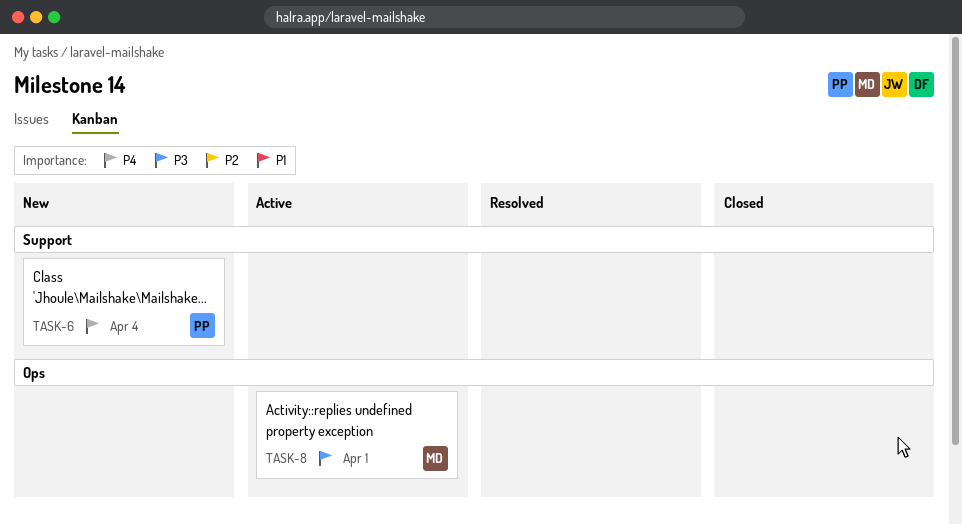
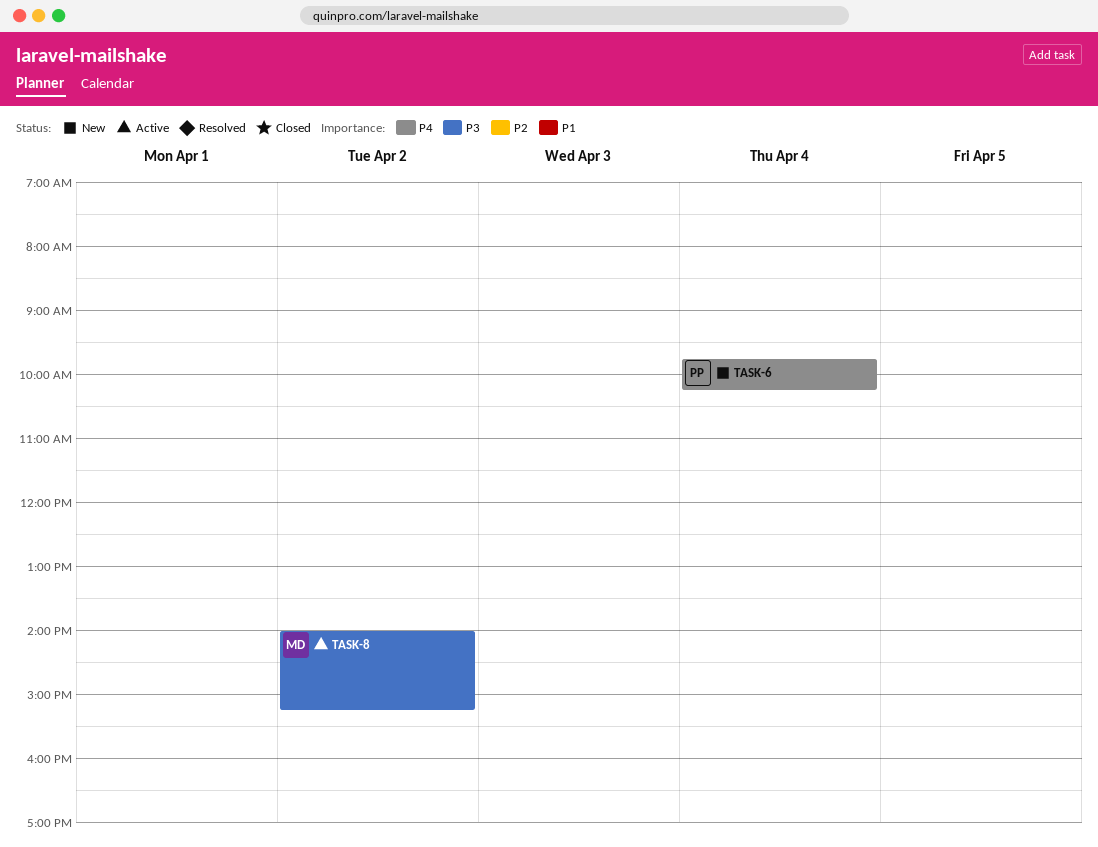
TASK-8, day: Apr 1 -> Apr 2

